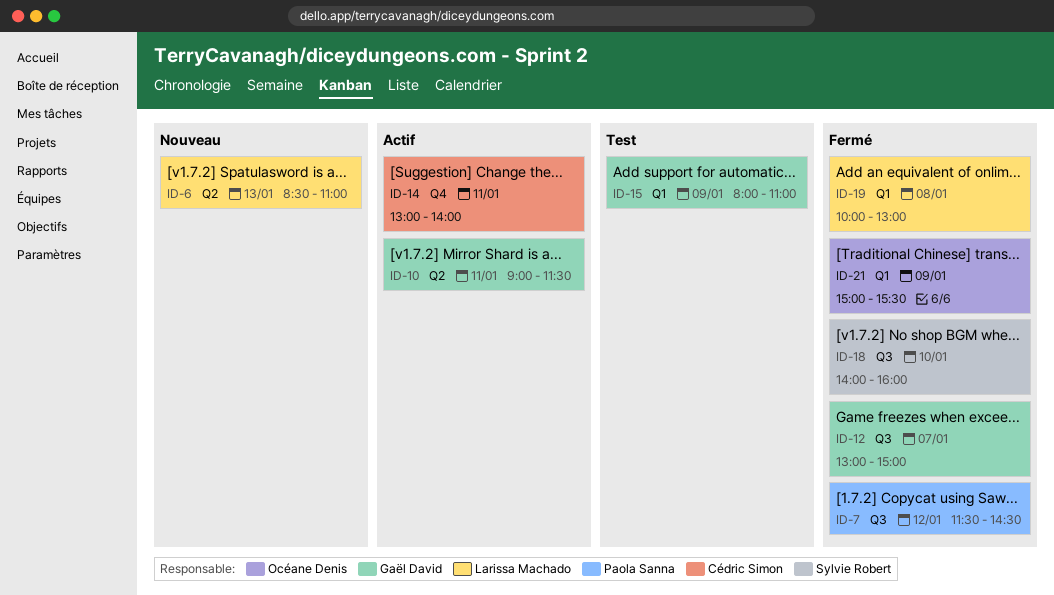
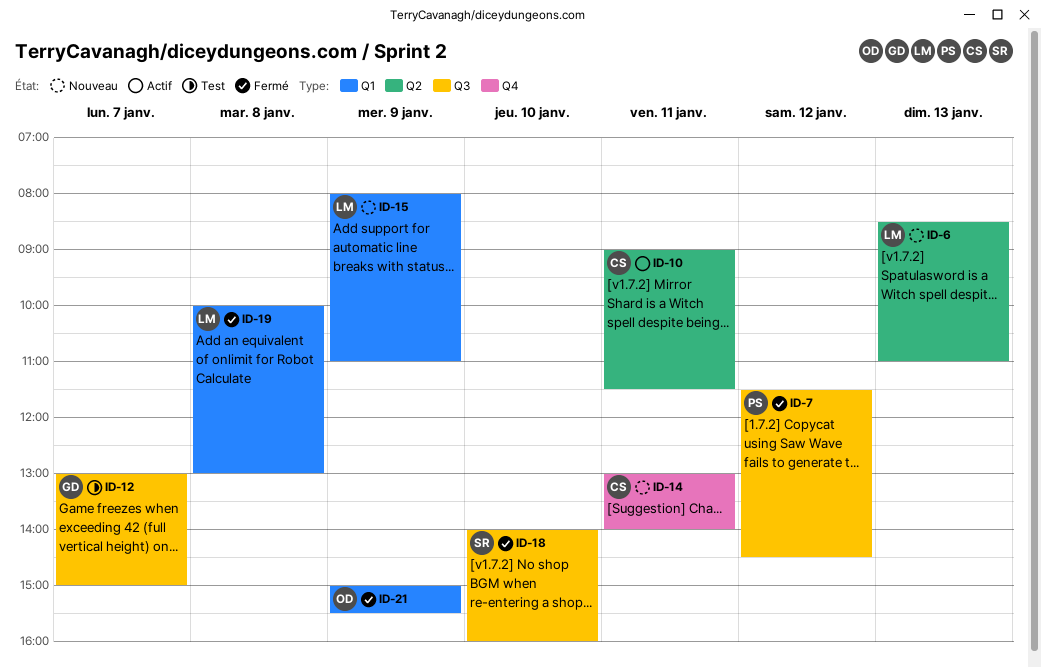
ID-10, owner: Gaël David -> Cédric Simon
ID-12, status: Fermé -> Test
ID-14, status: Actif -> Nouveau
ID-15, status: Test -> Nouveau
ID-15, owner: Gaël David -> Larissa Machado

